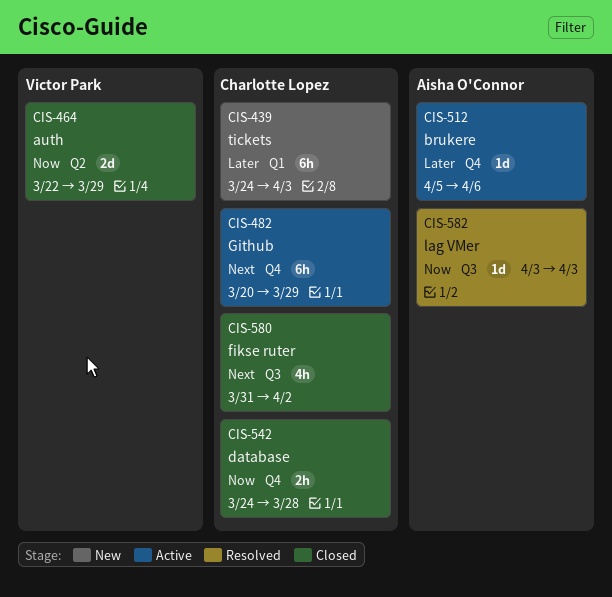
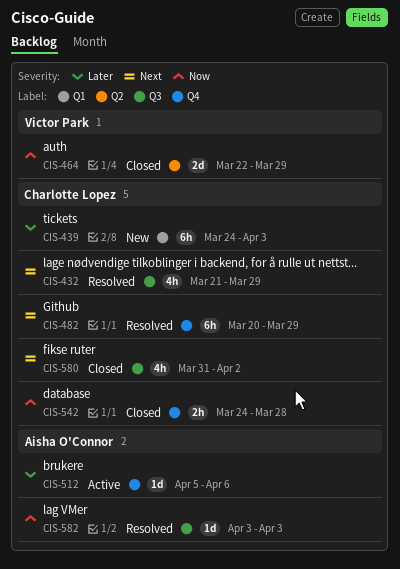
CIS-432: none -> present
CIS-482, status: Active -> Resolved

